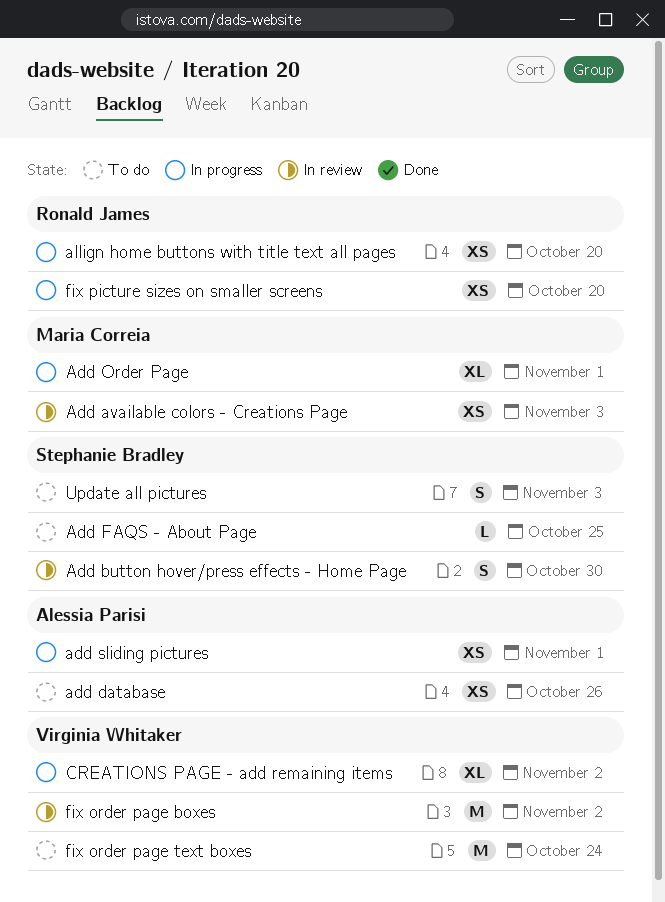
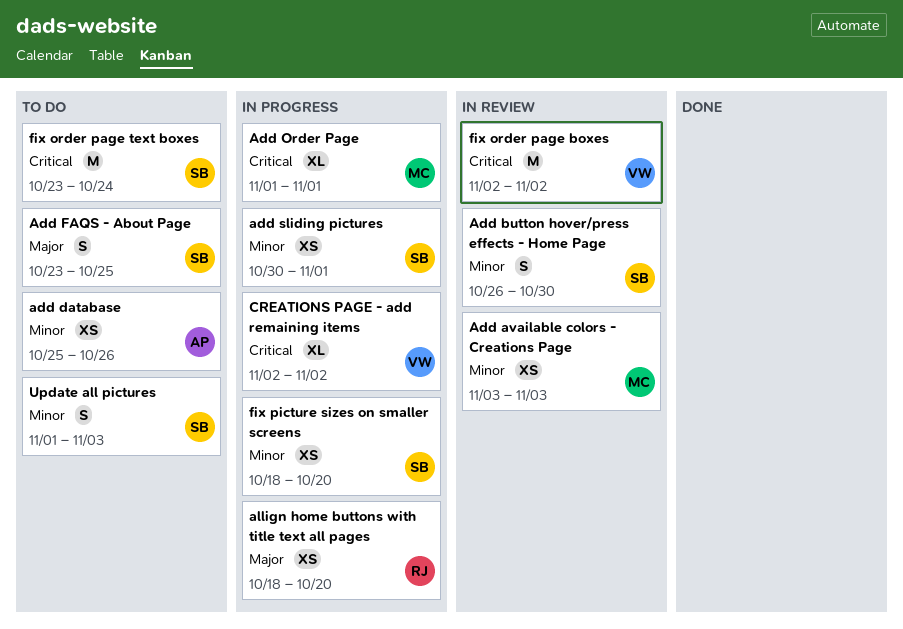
Add FAQS - About Page, estimate: L -> S
add sliding pictures, owner: Alessia Parisi -> Stephanie Bradley
fix order page text boxes, owner: Virginia Whitaker -> Stephanie Bradley
fix picture sizes on smaller screens, owner: Ronald James -> Stephanie Bradley

